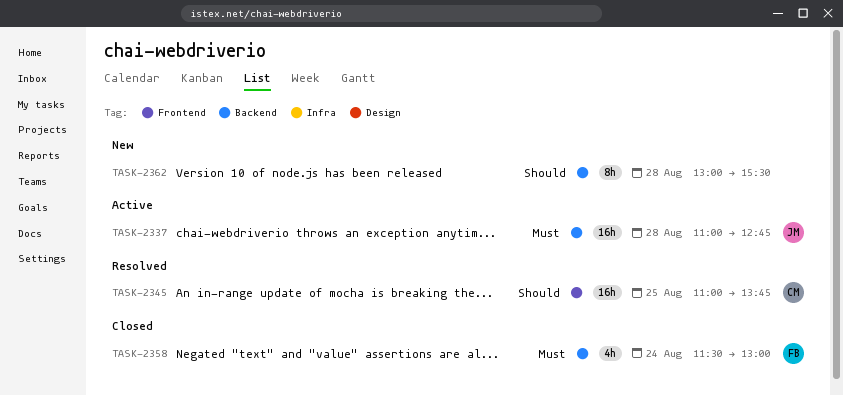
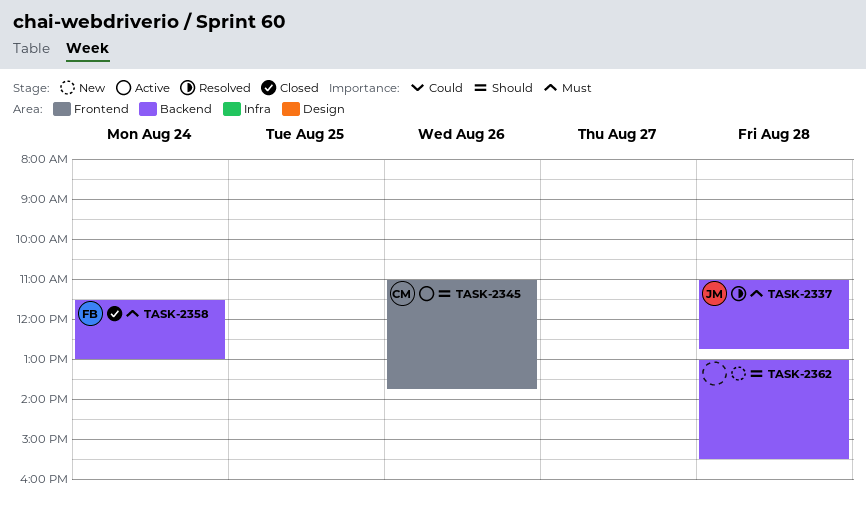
TASK-2337, status: Active -> Resolved
TASK-2345, status: Resolved -> Active
TASK-2345, day: Aug 25 -> Aug 26

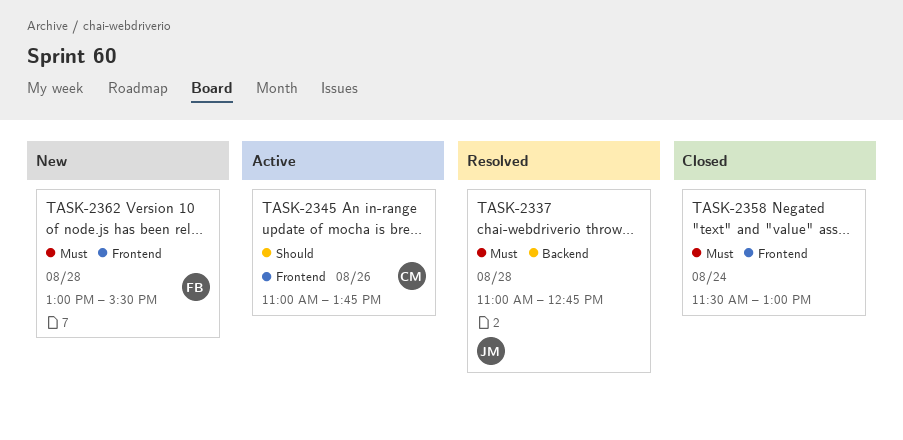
TASK-2358, owner: FB -> none
TASK-2358, label: Backend -> Frontend
TASK-2362, owner: none -> FB
TASK-2362, priority: Should -> Must
TASK-2362, label: Backend -> Frontend

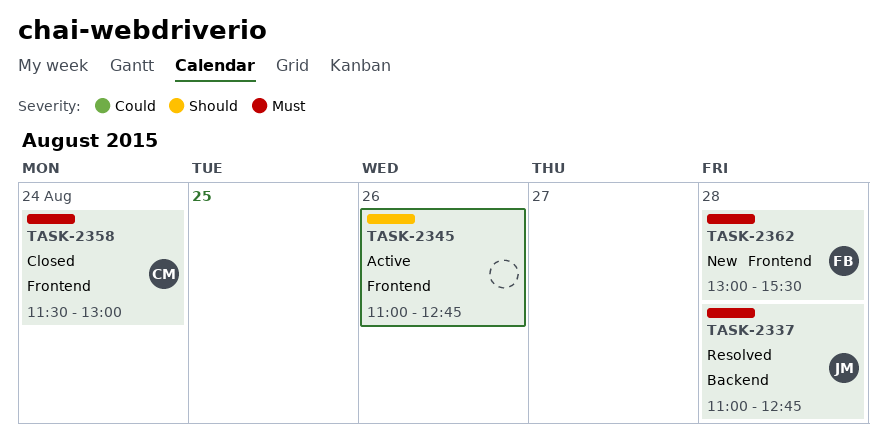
TASK-2345, owner: CM -> none
TASK-2345, ends: 13:45 -> 12:45
TASK-2358, owner: none -> CM

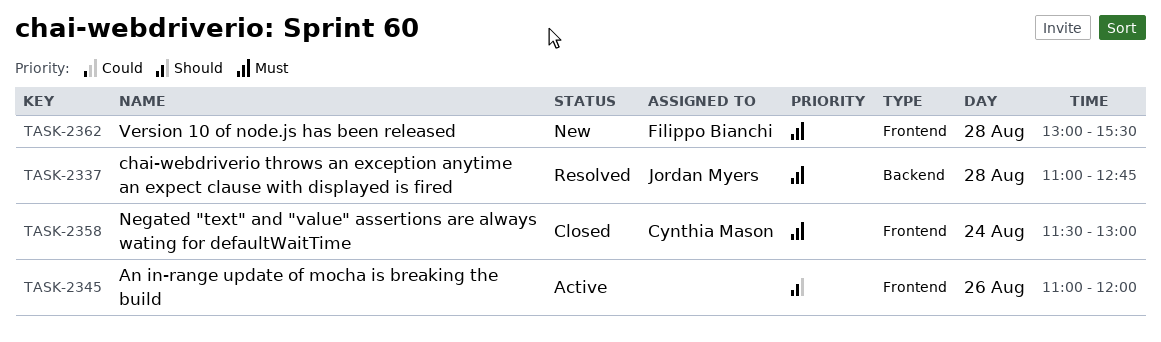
TASK-2345, ends: 12:45 -> 12:00

